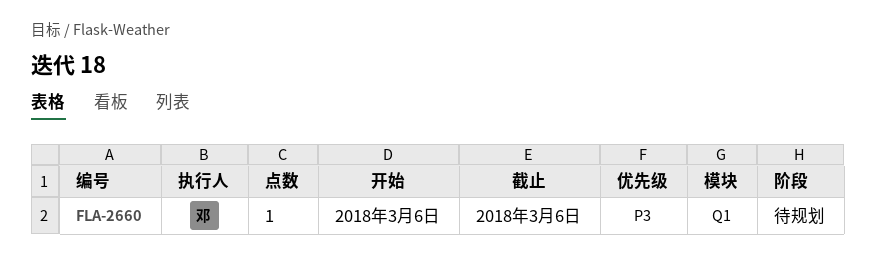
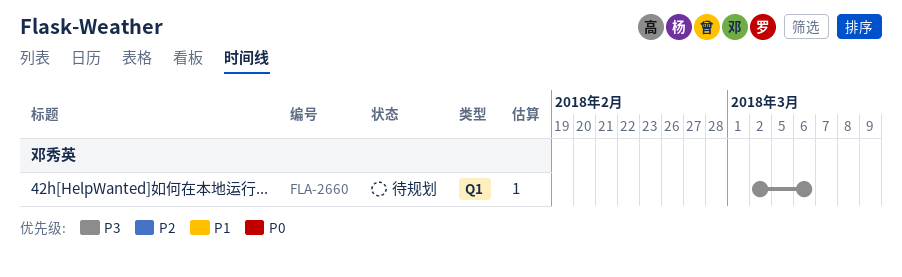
FLA-2660, start: Mar 6 -> Mar 2

